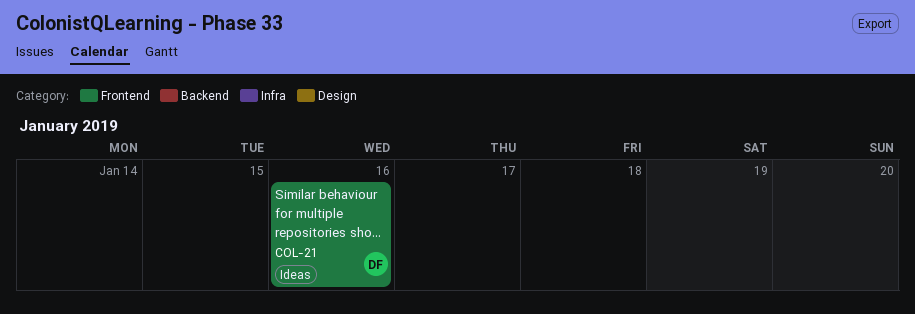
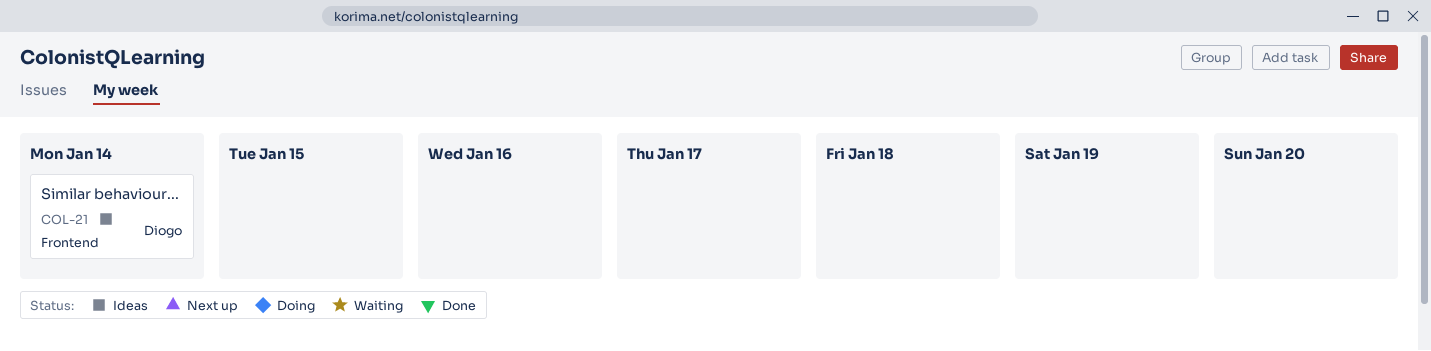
COL-21, due: Jan 16 -> Jan 14

